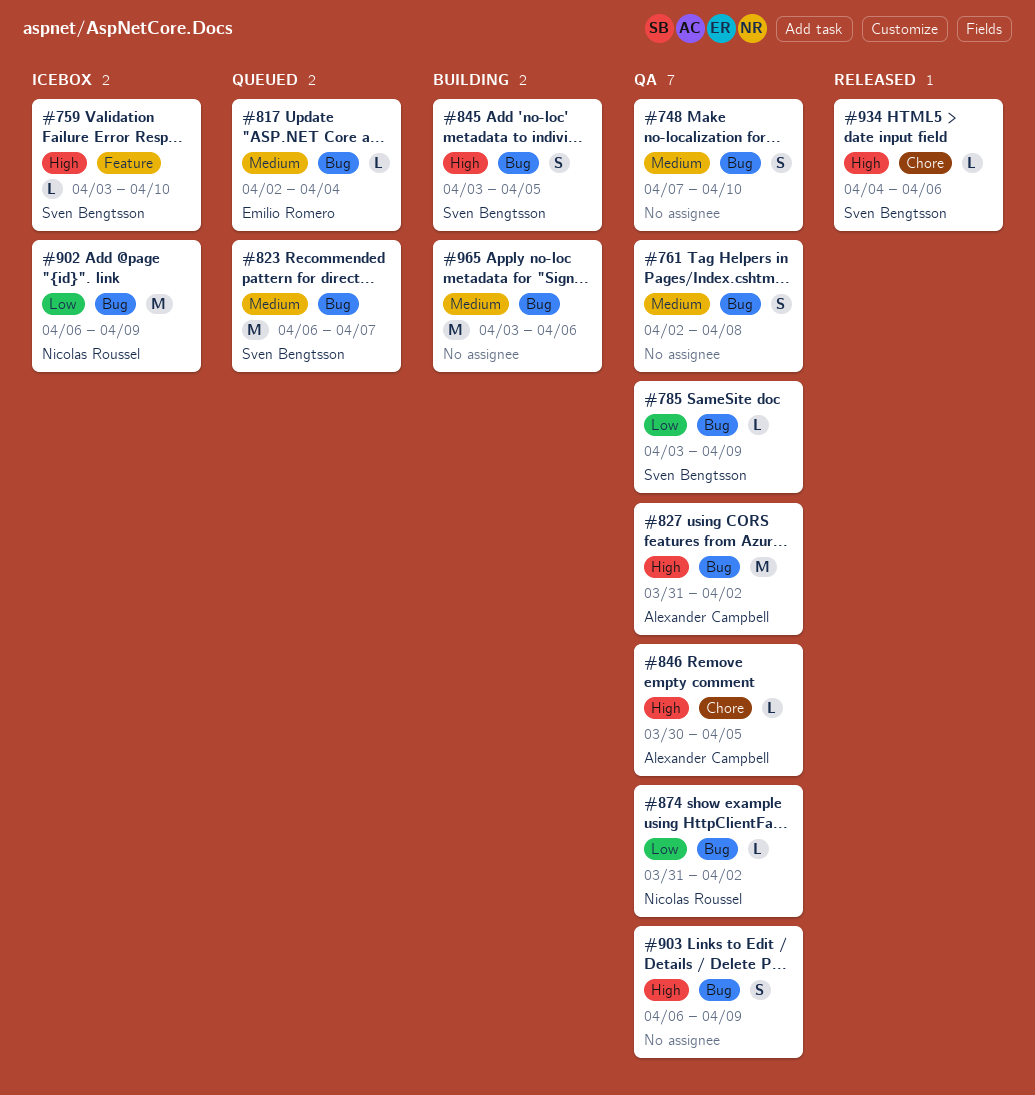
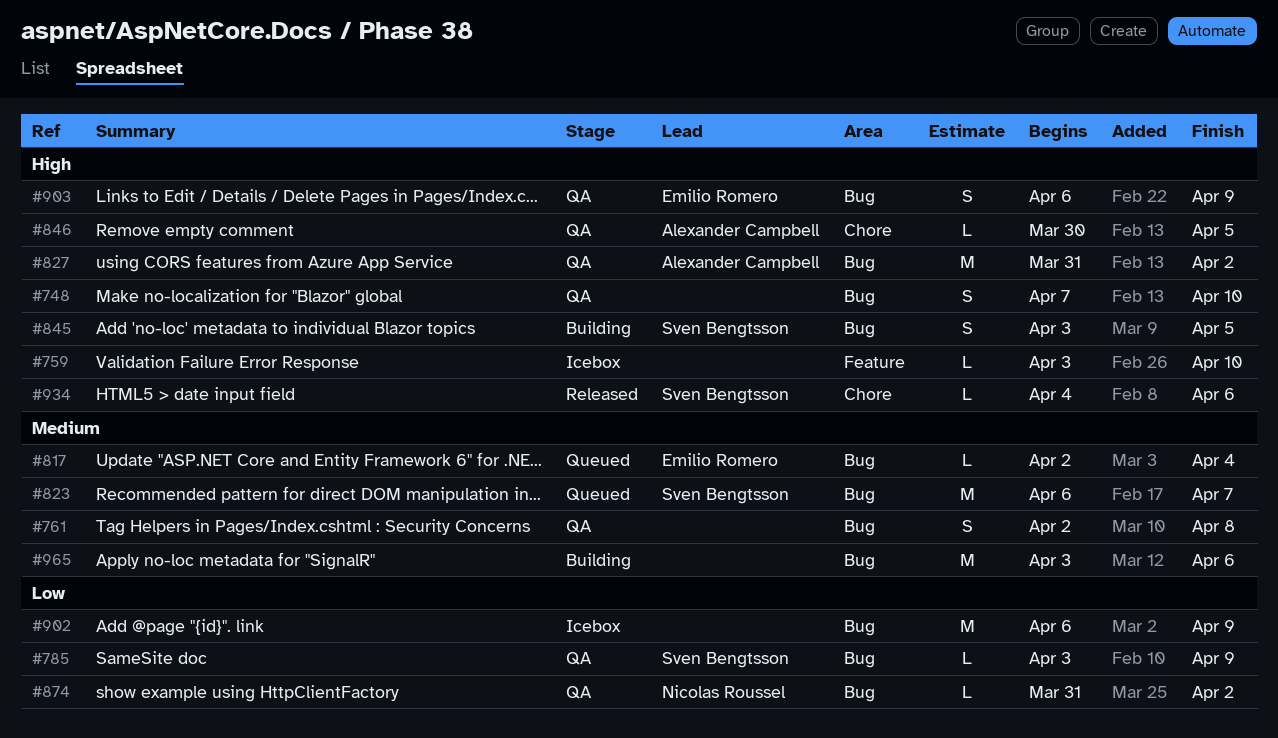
#748, priority: Medium -> High
#759, owner: Sven Bengtsson -> none
#902, owner: Nicolas Roussel -> none
#903, owner: none -> Emilio Romero

